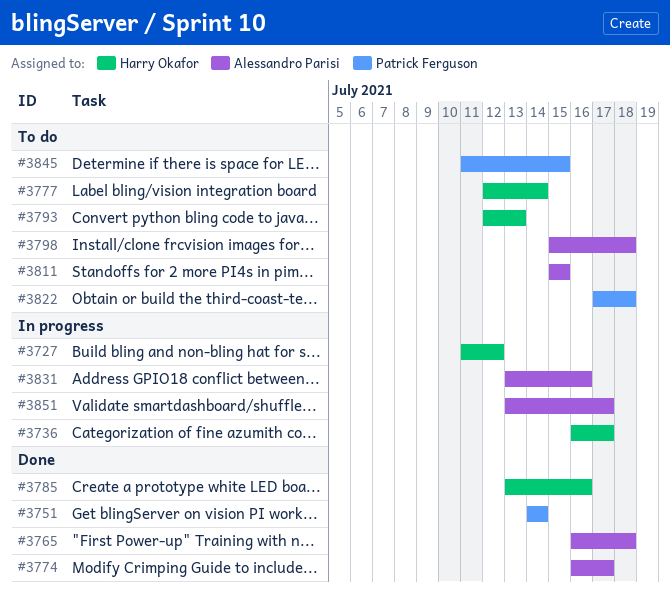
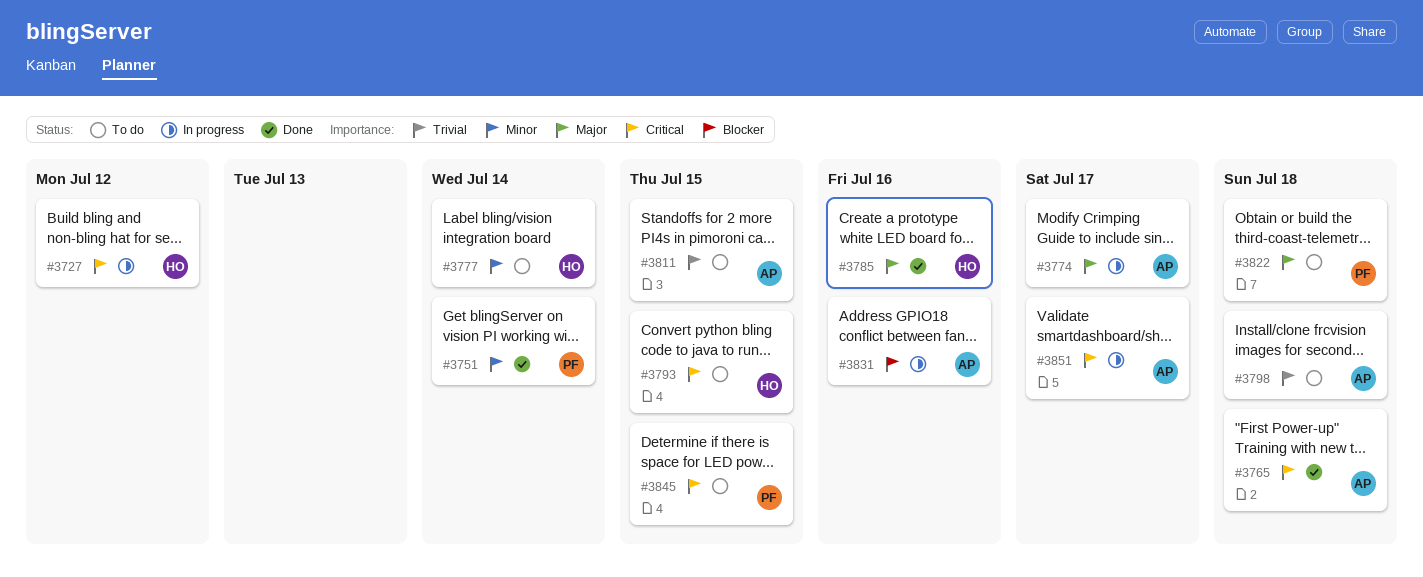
#3736: present -> none
#3774, status: Done -> In progress
#3793, due: Jul 13 -> Jul 15

